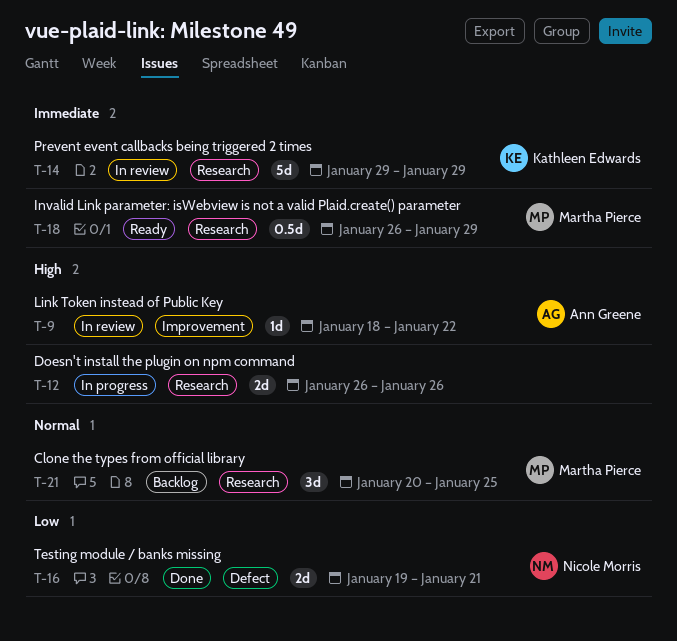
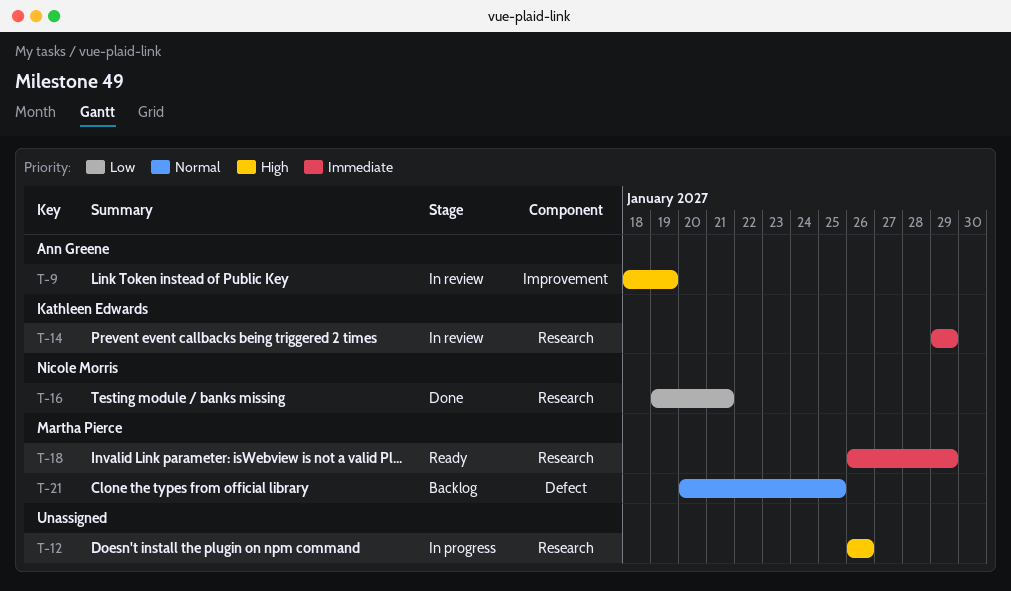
T-9, due: Jan 22 -> Jan 19
T-16, label: Defect -> Research
T-21, label: Research -> Defect

